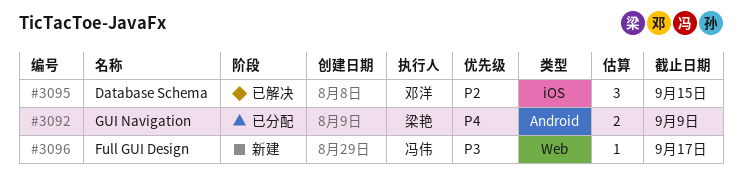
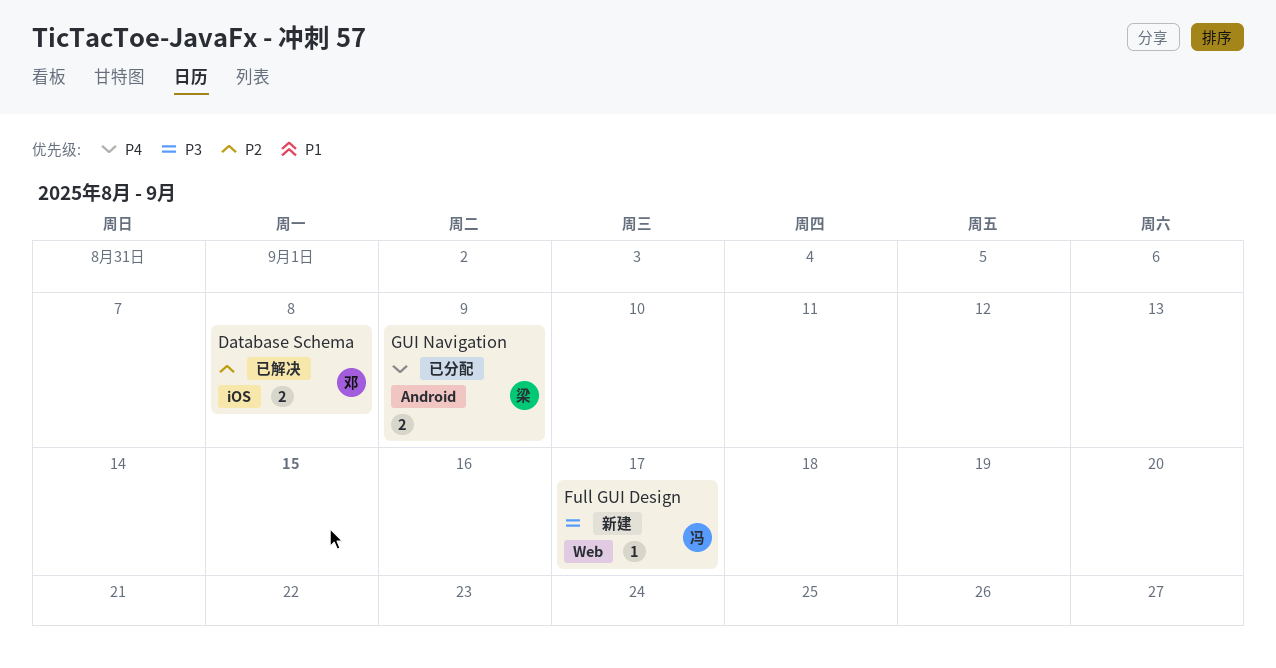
Database Schema, estimate: 3 -> 2
Database Schema, due: Sep 15 -> Sep 8

